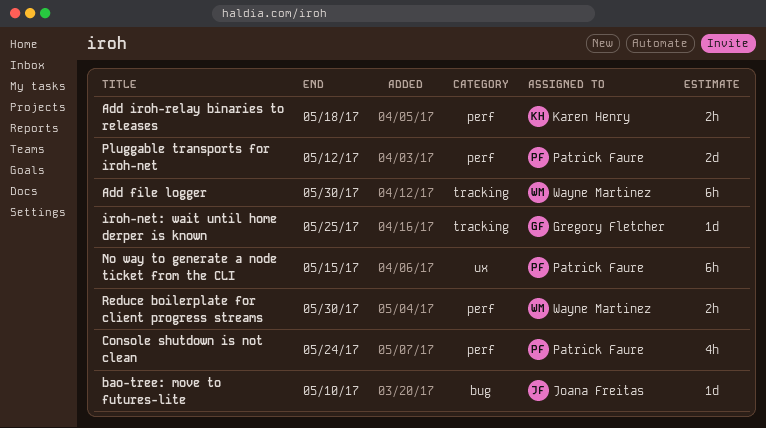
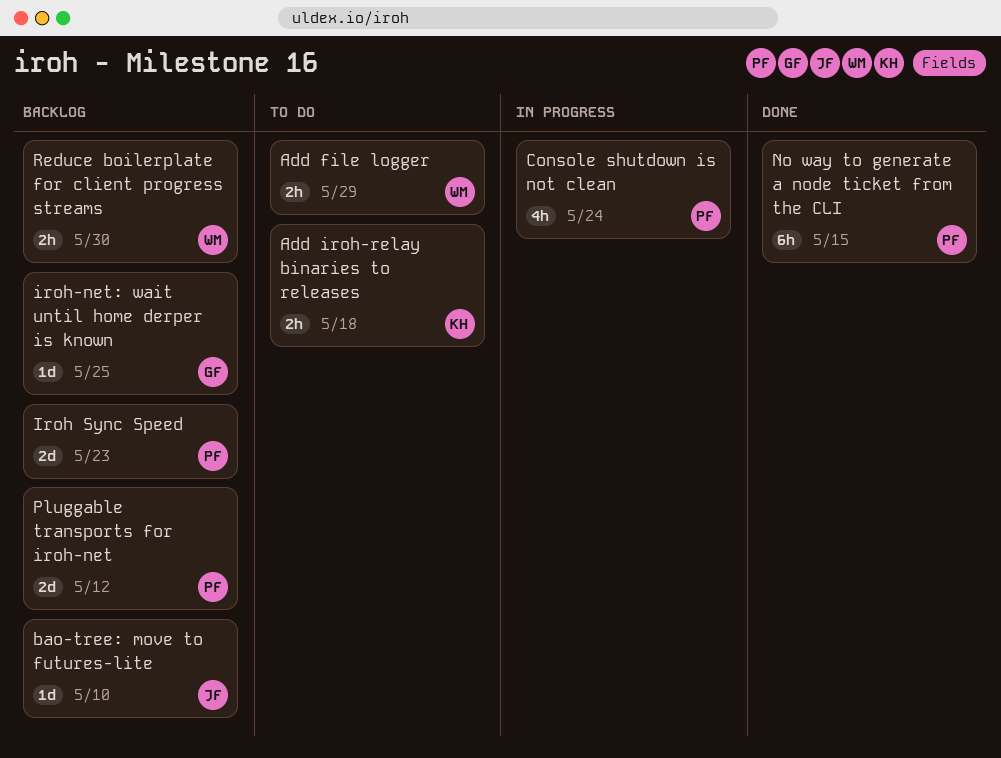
Add file logger, estimate: 6h -> 2h
Add file logger, due: May 30 -> May 29
Iroh Sync Speed: none -> present

